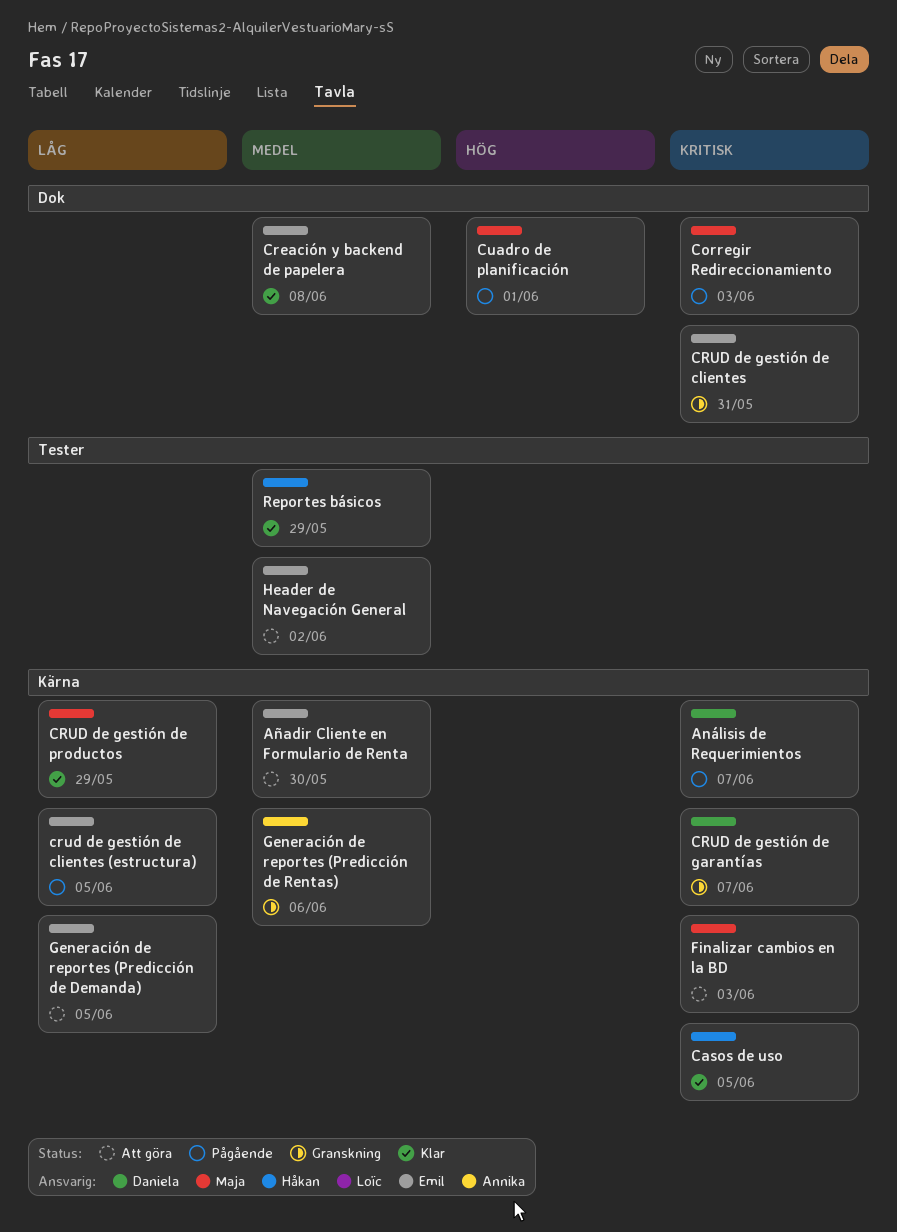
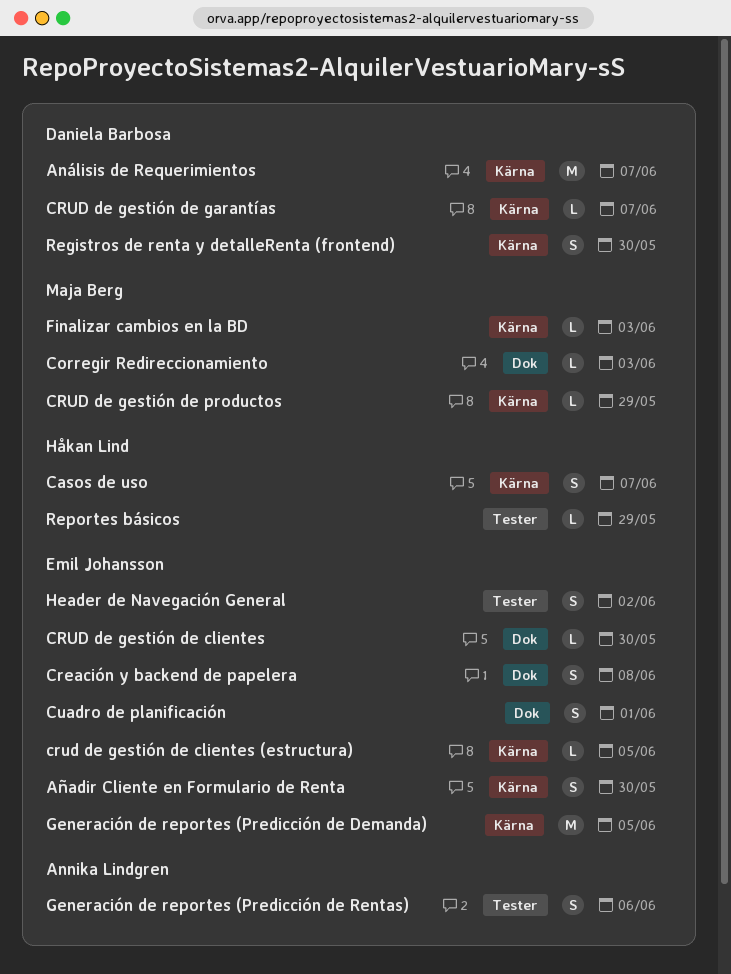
Casos de uso, due: Jun 5 -> Jun 7
CRUD de gestión de clientes, due: May 31 -> May 30
Cuadro de planificación, owner: Maja Berg -> Emil Johansson
Generación de reportes (Predicción de Rentas), label: Kärna -> Tester
Registros de renta y detalleRenta (frontend): none -> present

